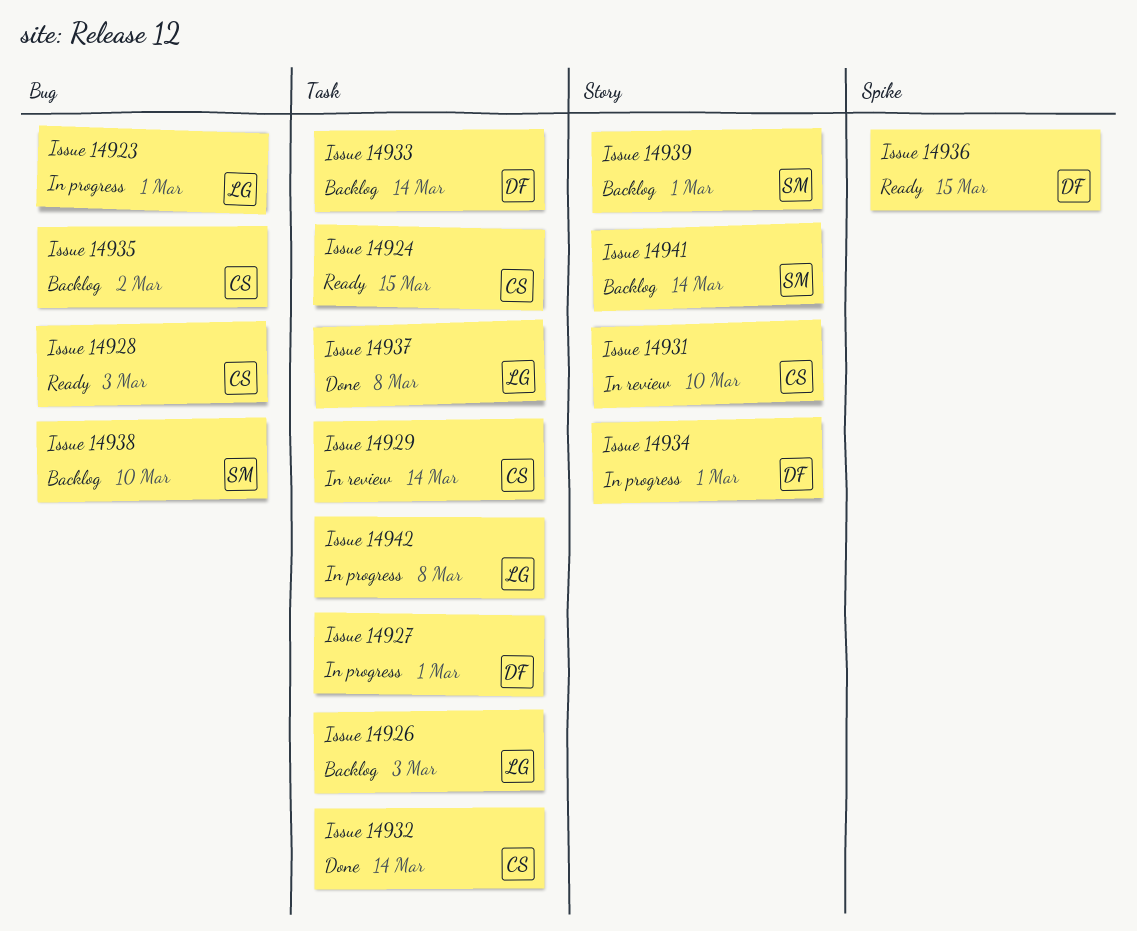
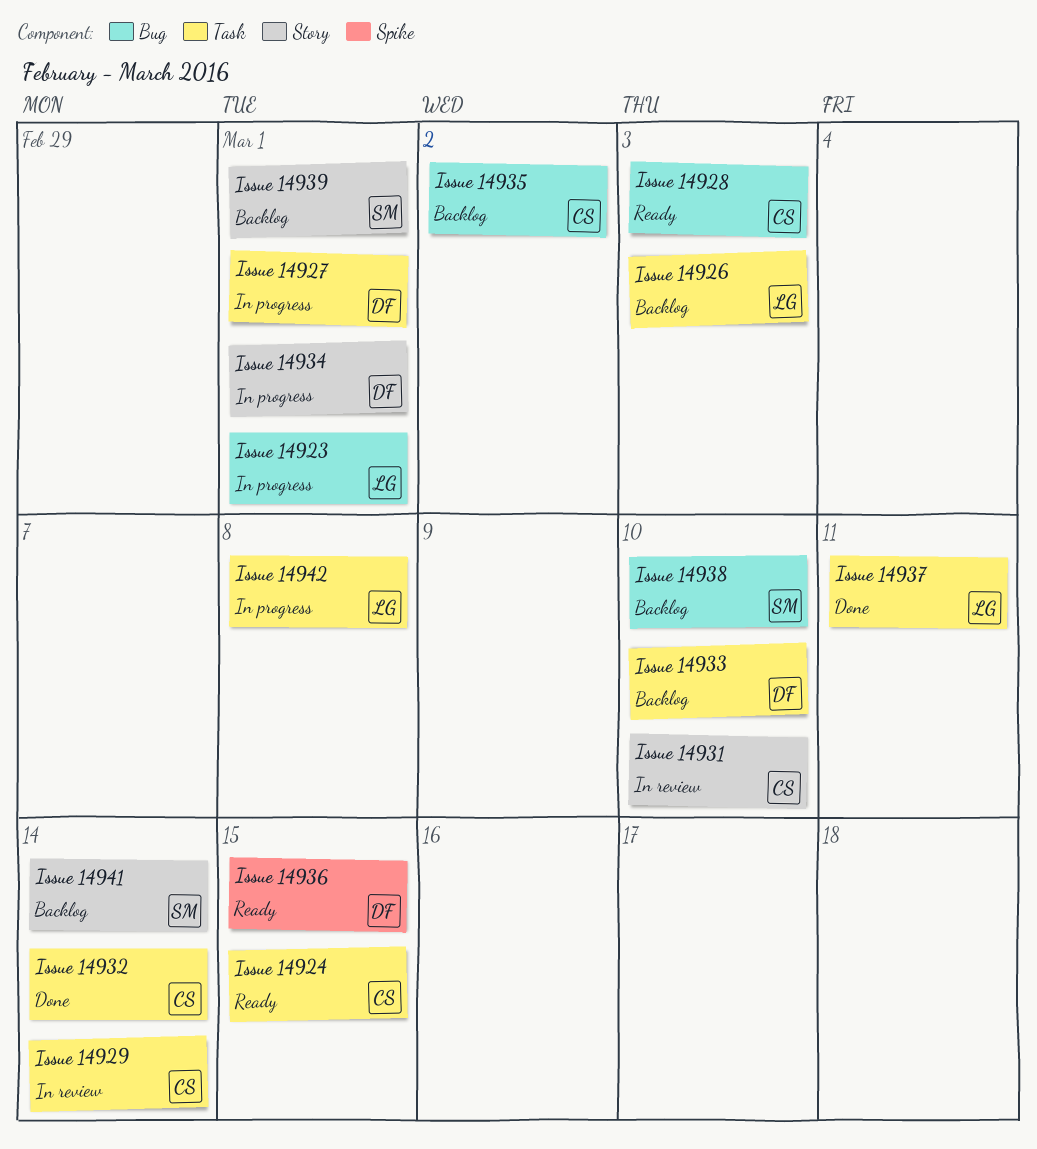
Issue 14933, due: Mar 14 -> Mar 10
Issue 14937, due: Mar 8 -> Mar 11

